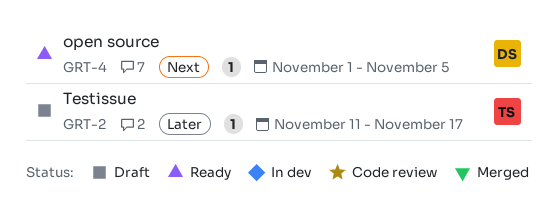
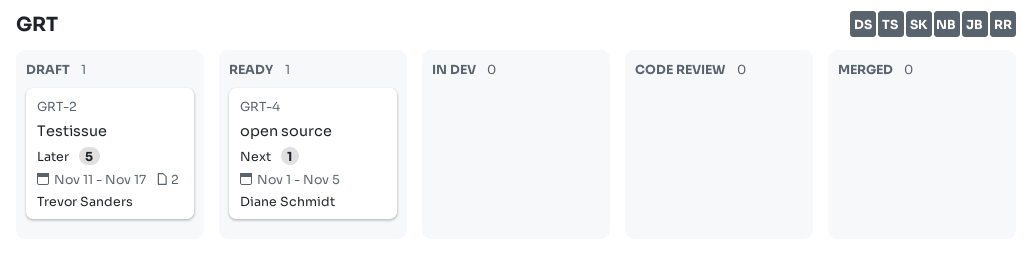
GRT-2, estimate: 1 -> 5

